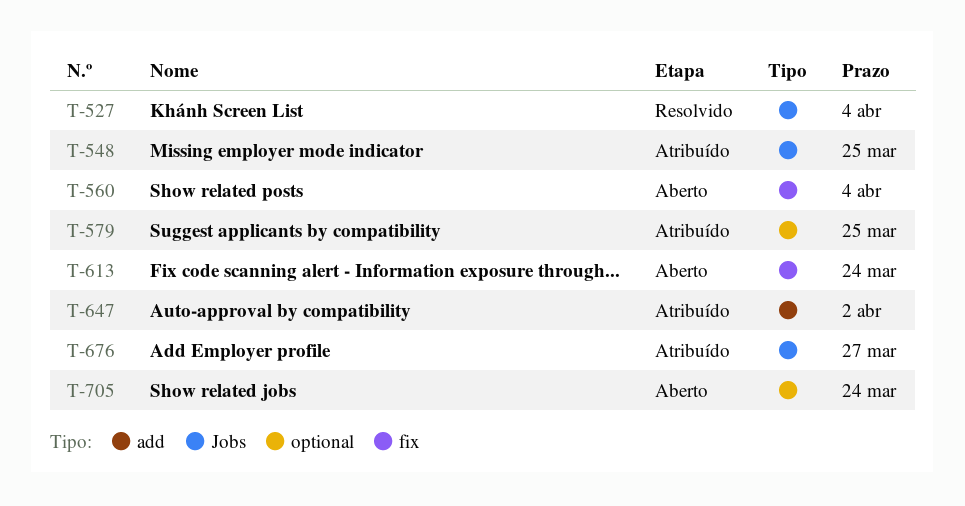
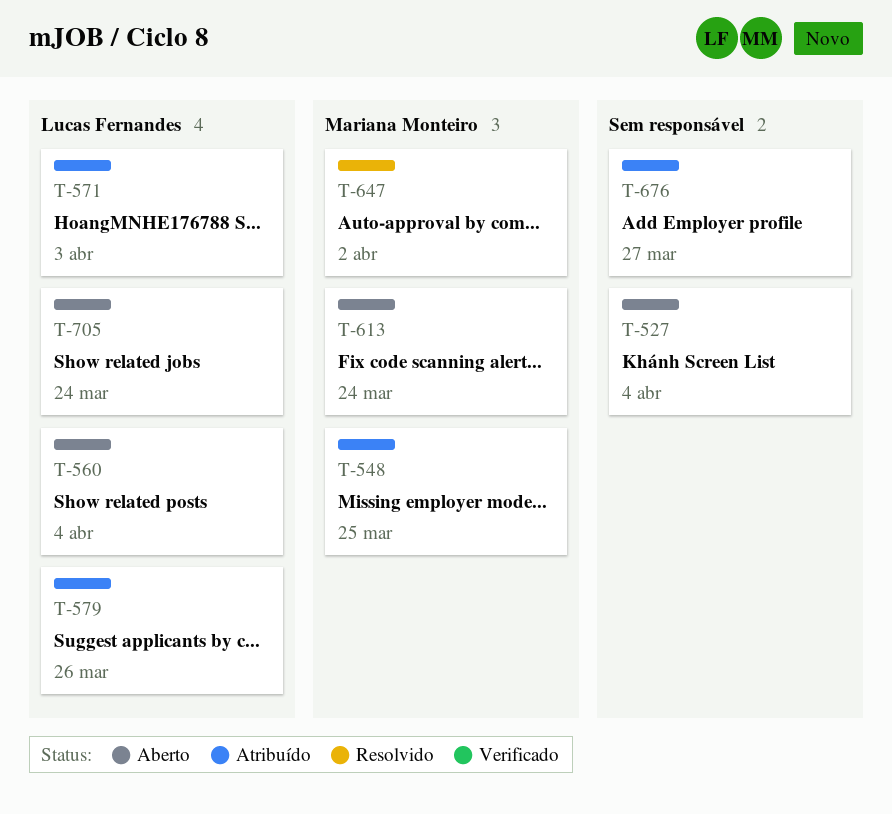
T-527, status: Resolvido -> Aberto
T-571: none -> present
T-579, due: Mar 25 -> Mar 26
T-647, status: Atribuído -> Resolvido

